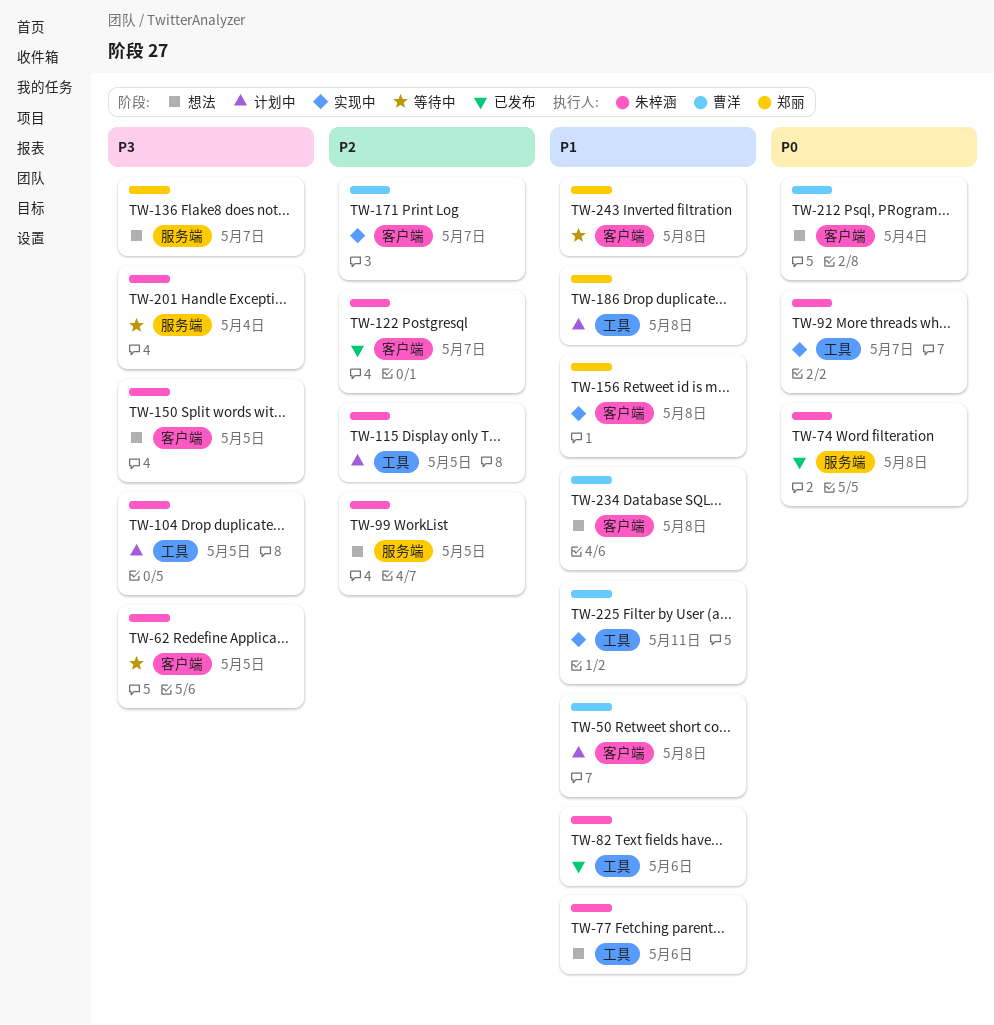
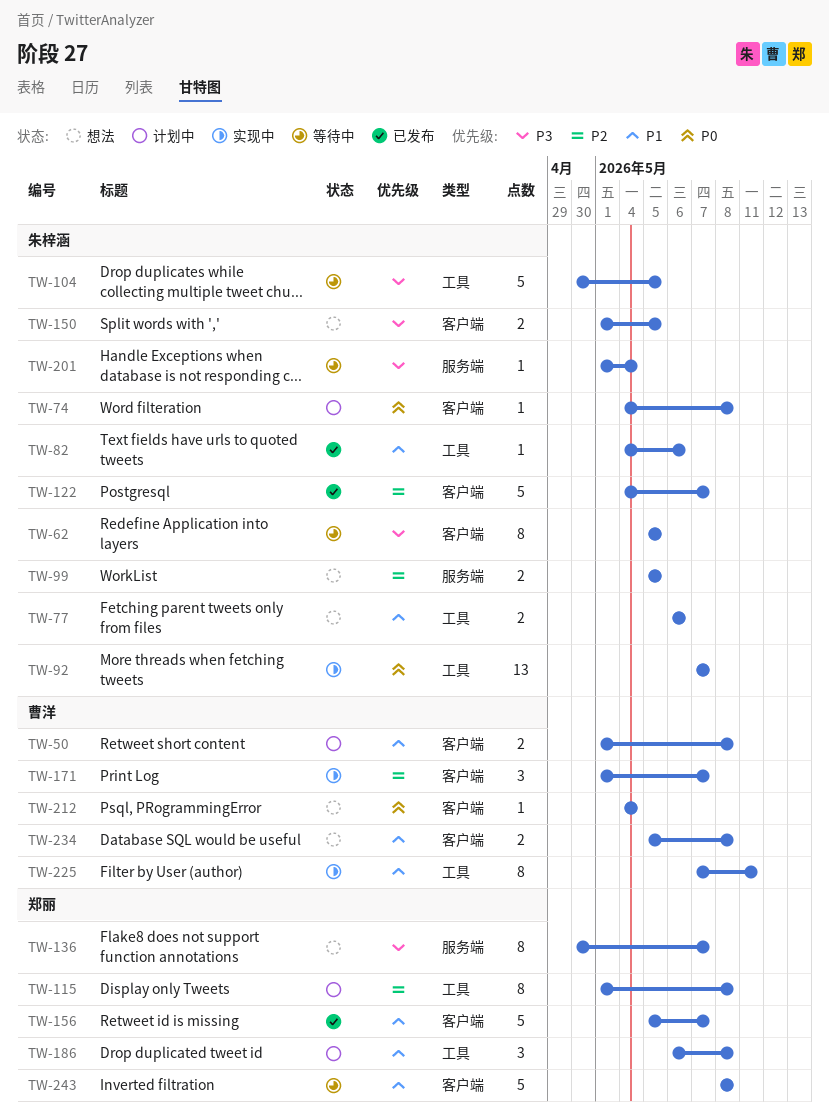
TW-74, status: 已发布 -> 计划中
TW-74, label: 服务端 -> 客户端
TW-104, status: 计划中 -> 等待中
TW-115, owner: 朱梓涵 -> 郑丽
TW-115, due: May 5 -> May 8
TW-156, status: 实现中 -> 已发布
TW-156, due: May 8 -> May 7

